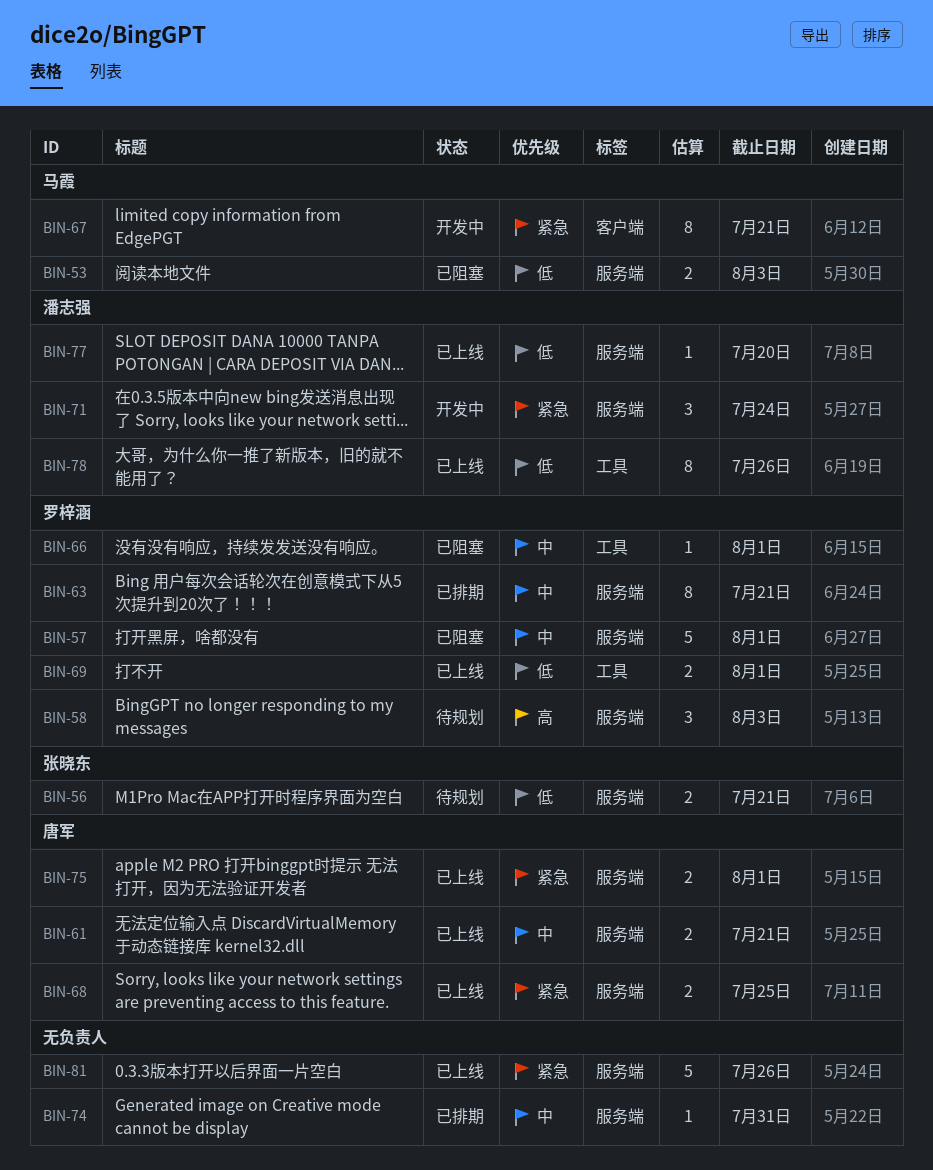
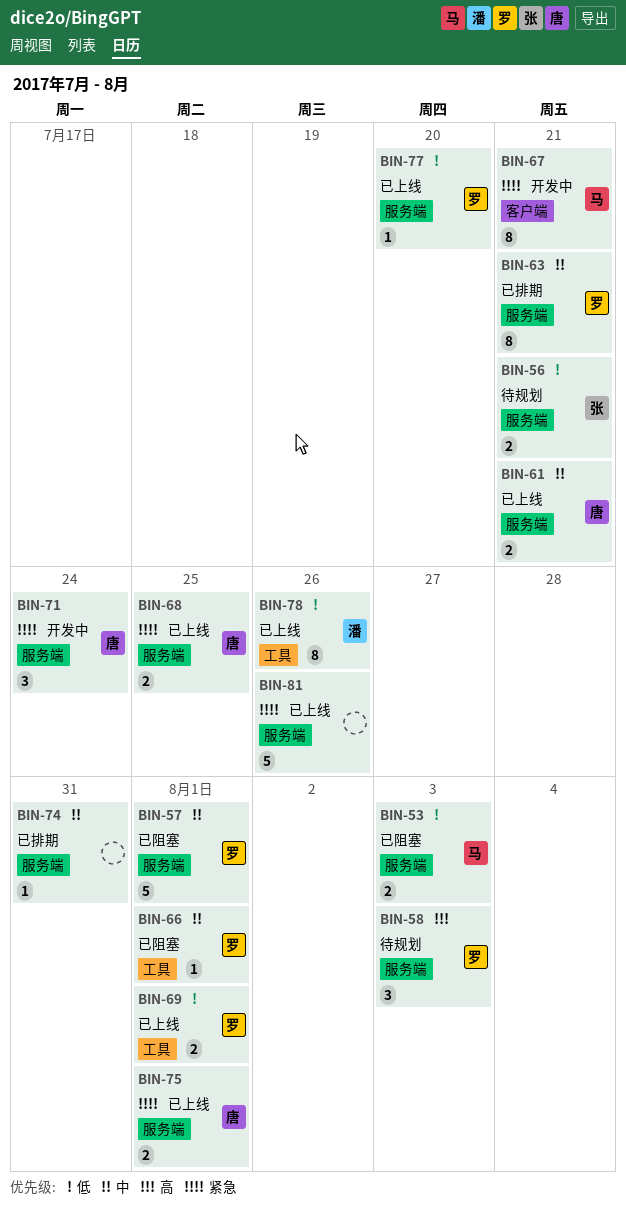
BIN-71, owner: 潘志强 -> 唐军
BIN-77, owner: 潘志强 -> 罗梓涵

